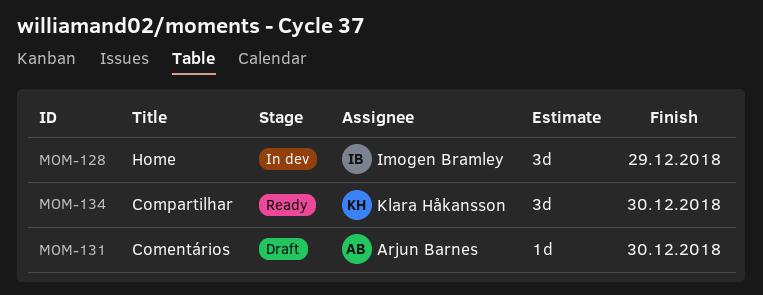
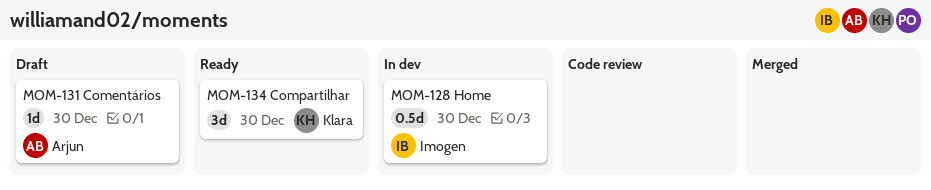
MOM-128, estimate: 3d -> 0.5d
MOM-128, due: Dec 29 -> Dec 30

